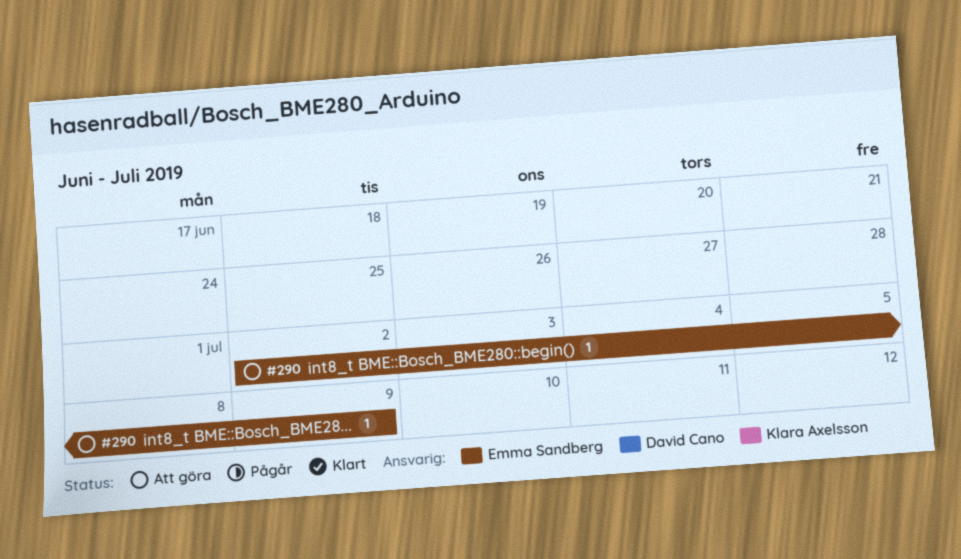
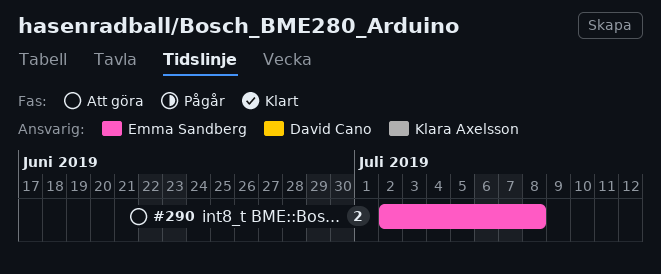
#290, estimate: 1 -> 2
#290, due: Jul 9 -> Jul 8

